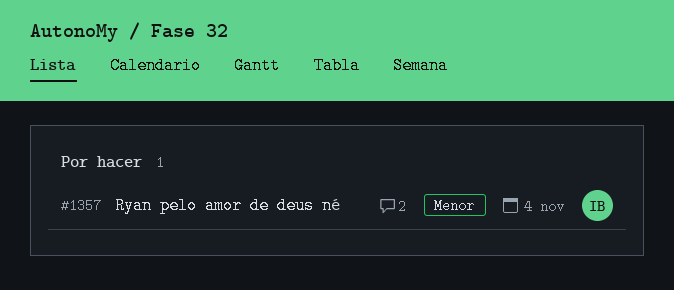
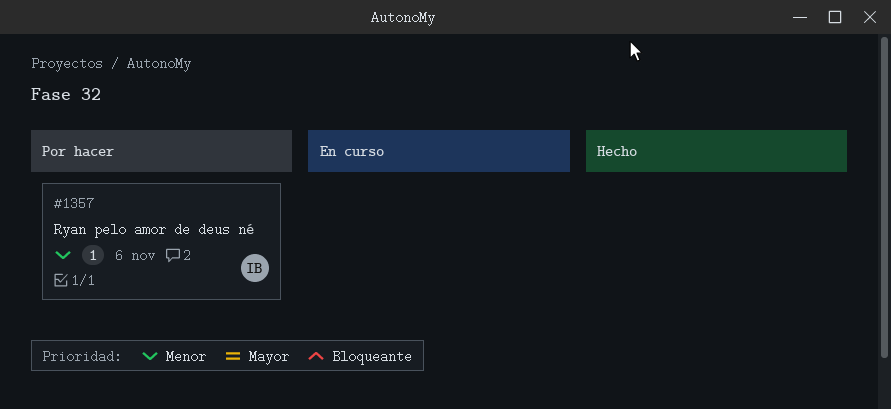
#1357, due: Nov 4 -> Nov 6

